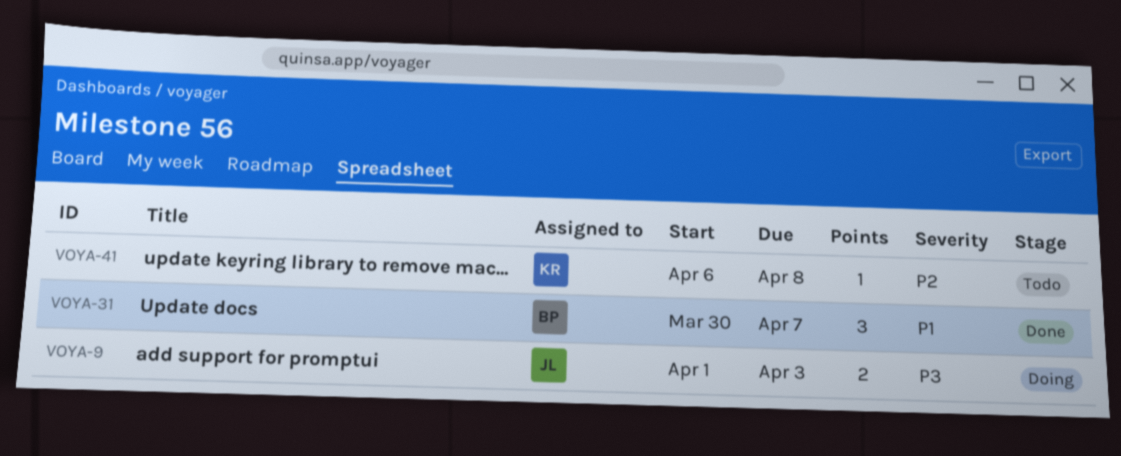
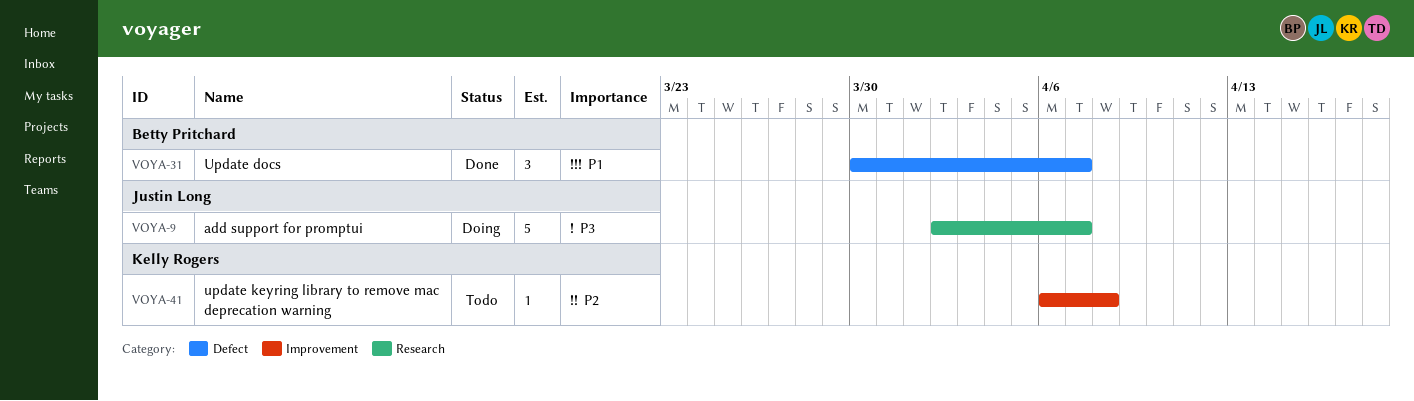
VOYA-9, estimate: 2 -> 5
VOYA-9, start: Apr 1 -> Apr 2
VOYA-9, due: Apr 3 -> Apr 7

